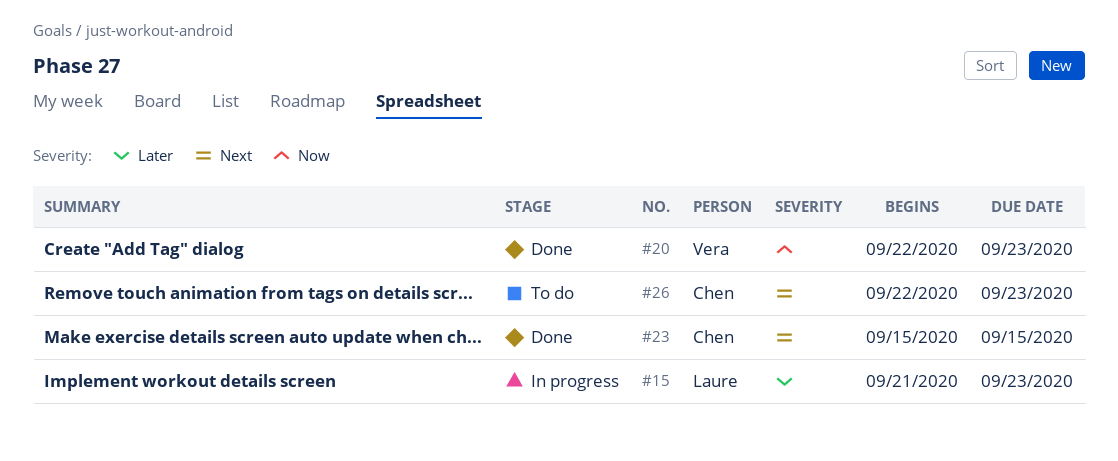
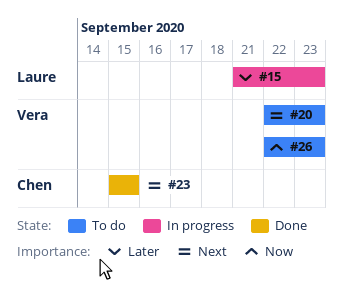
#20, status: Done -> To do
#20, priority: Now -> Next
#26, owner: Chen -> Vera
#26, priority: Next -> Now

